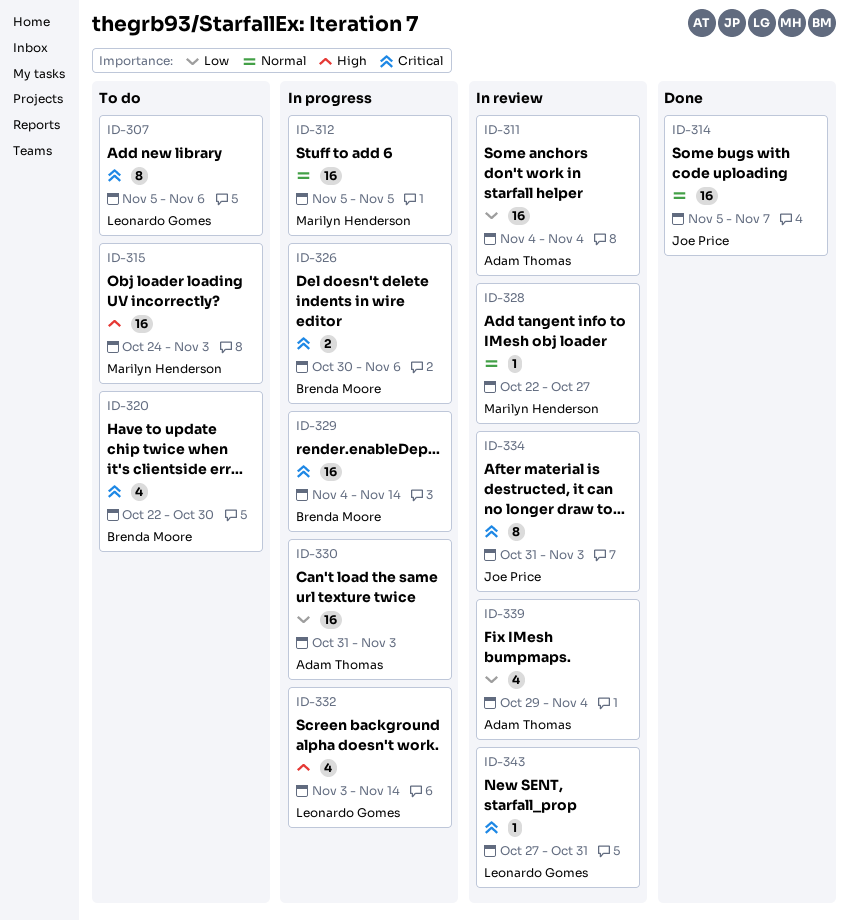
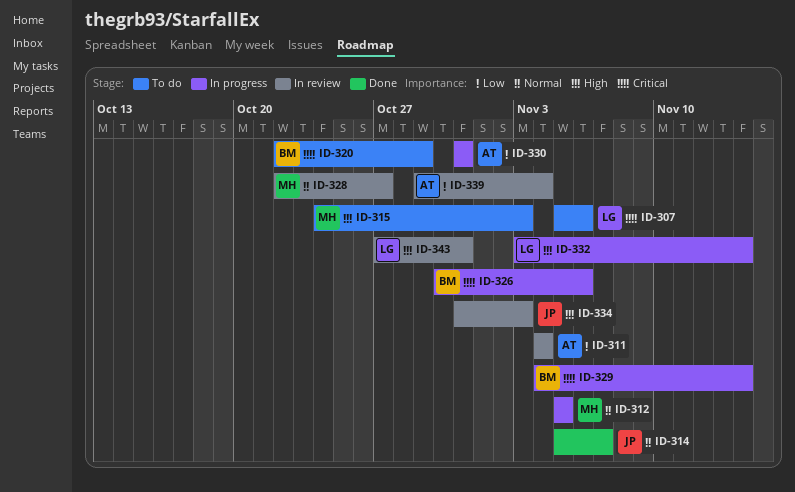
ID-320, due: Oct 30 -> Oct 29
ID-330, due: Nov 3 -> Oct 31
ID-334, priority: Critical -> High
ID-343, priority: Critical -> High

